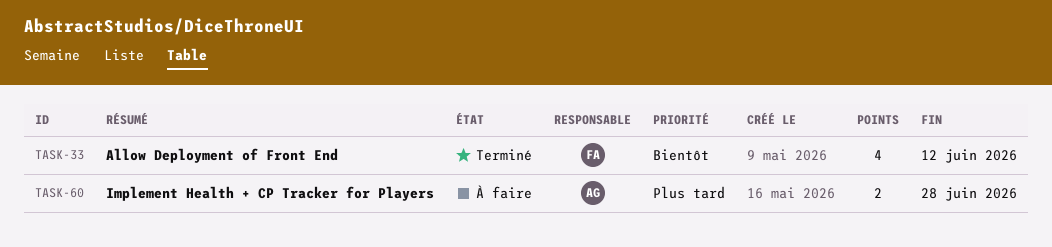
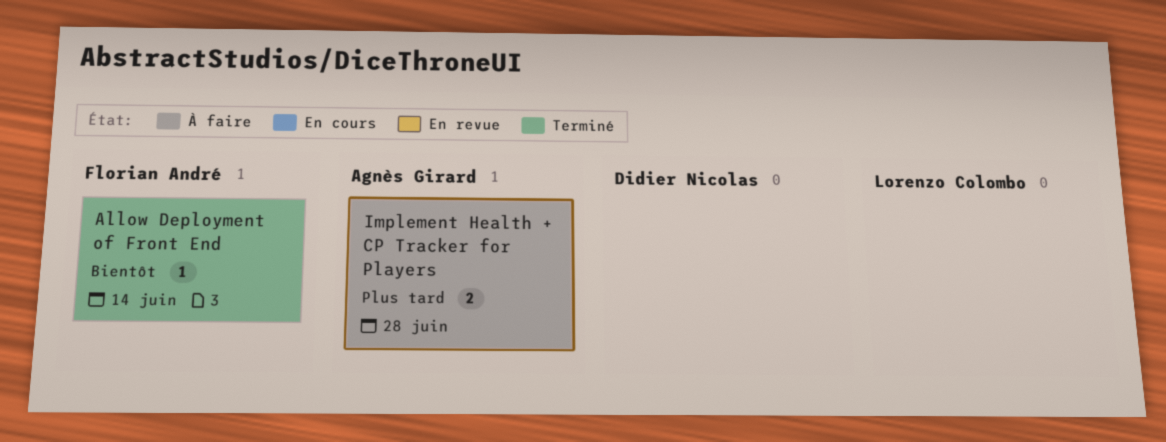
Allow Deployment of Front End, estimate: 4 -> 1
Allow Deployment of Front End, due: Jun 12 -> Jun 14

